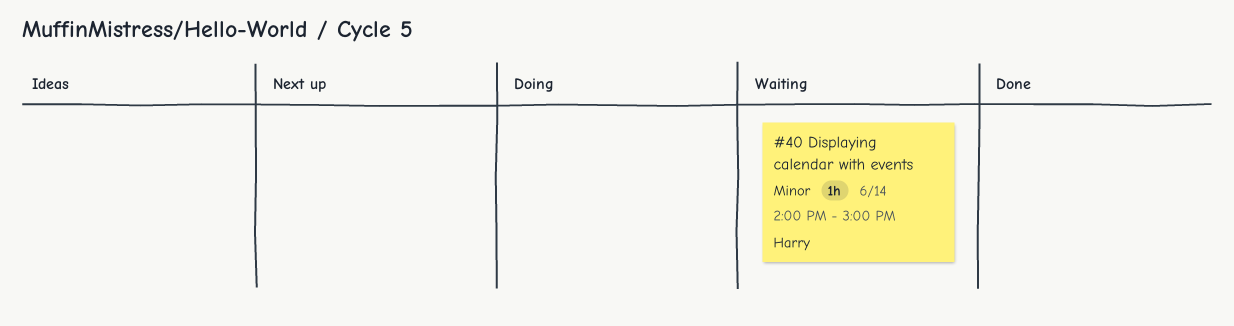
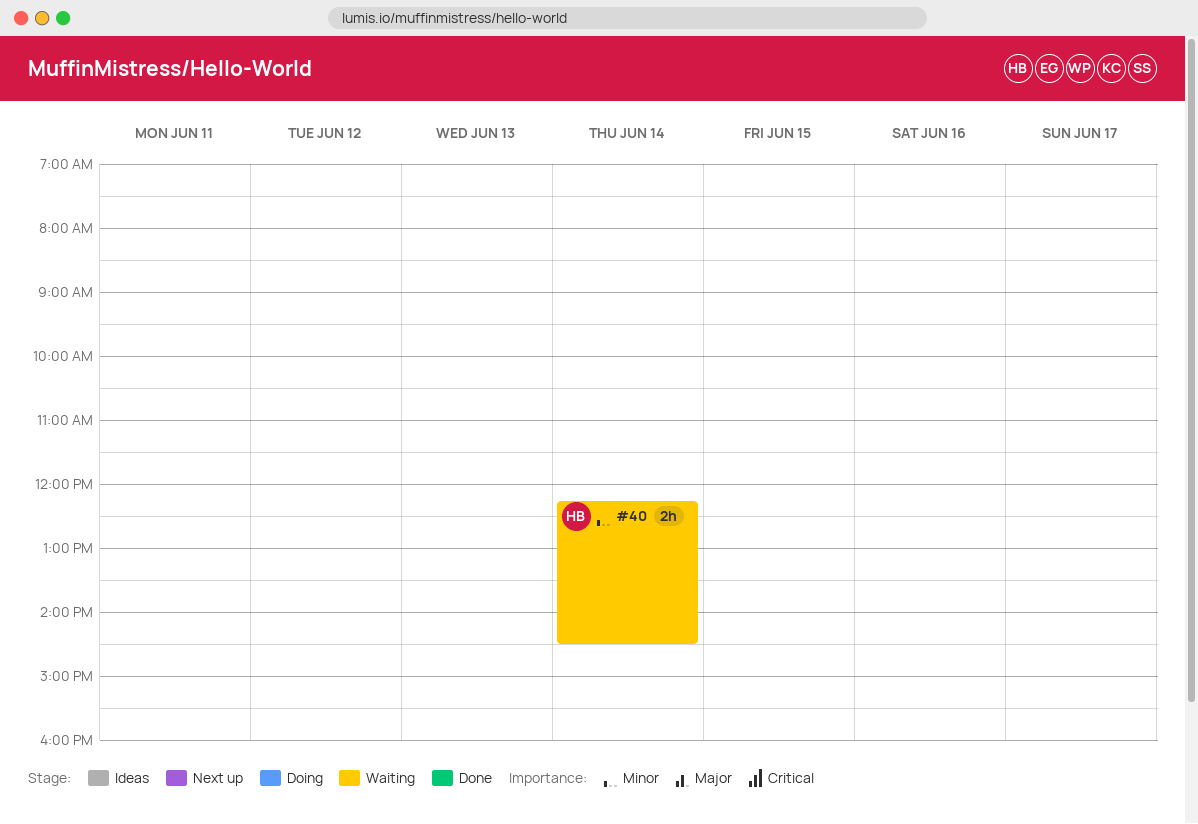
#40, estimate: 1h -> 2h
#40, begins: 14:00 -> 12:15
#40, ends: 15:00 -> 14:30

